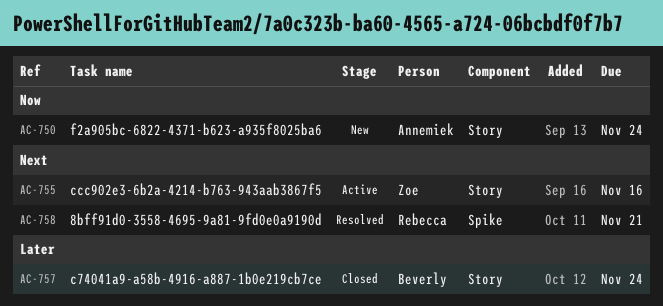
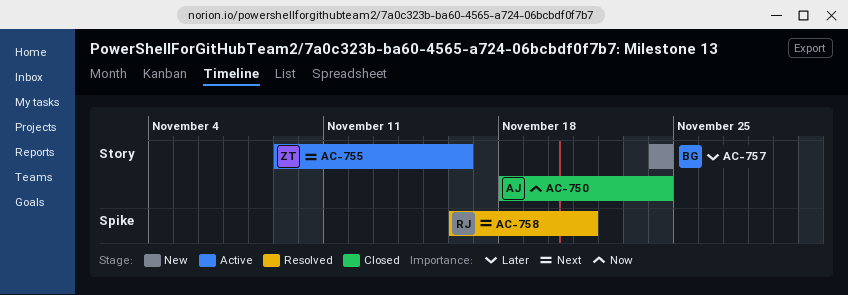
AC-750, status: New -> Closed
AC-757, status: Closed -> New

